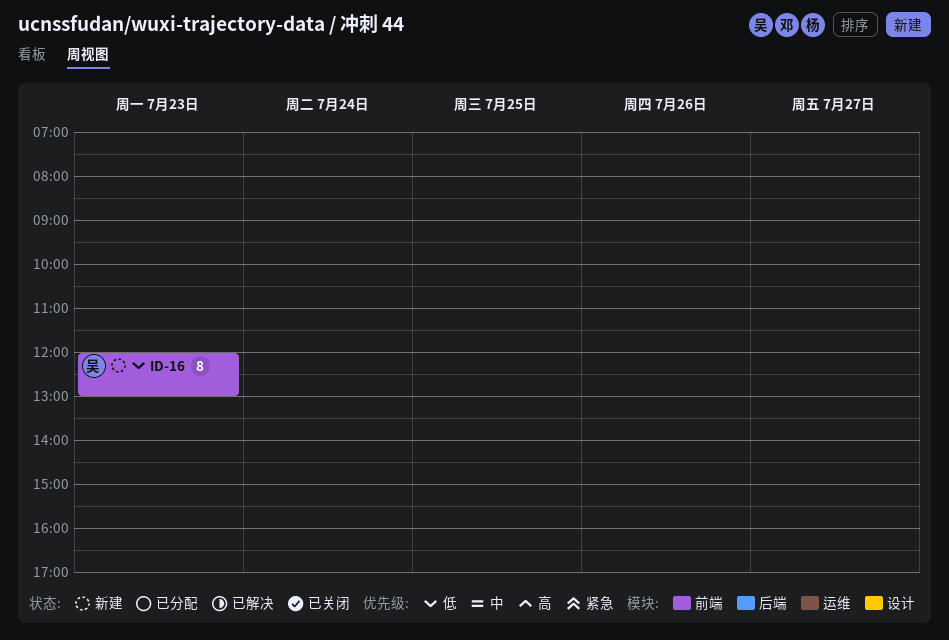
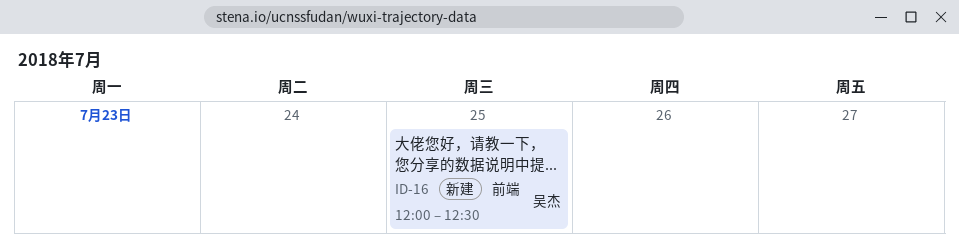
ID-16, day: Jul 23 -> Jul 25
ID-16, ends: 13:00 -> 12:30

